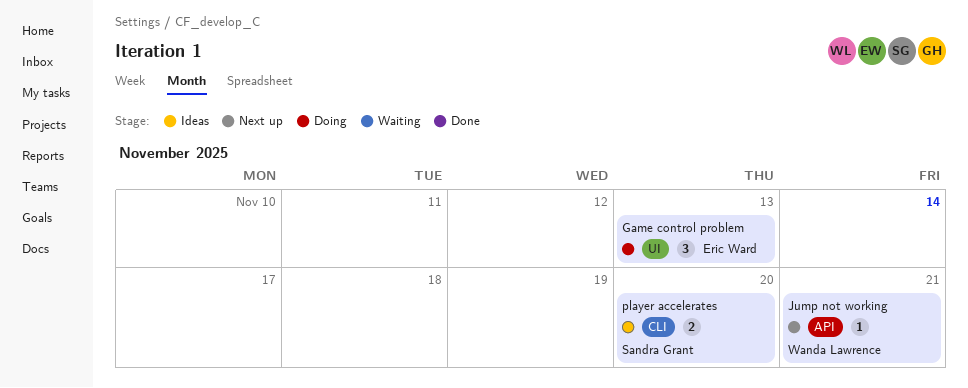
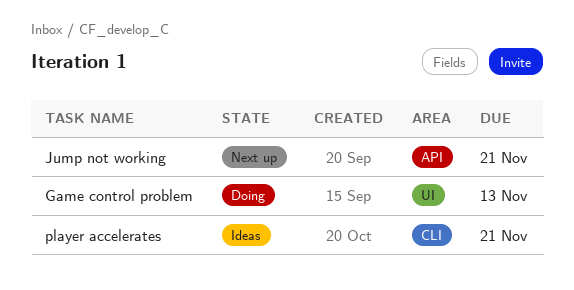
player accelerates, due: Nov 20 -> Nov 21

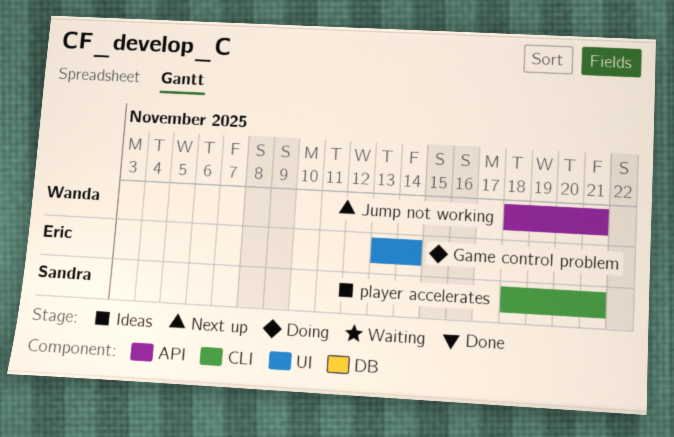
Game control problem, due: Nov 13 -> Nov 14

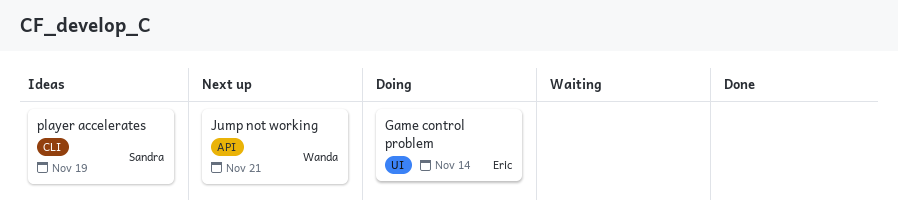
player accelerates, due: Nov 21 -> Nov 19

